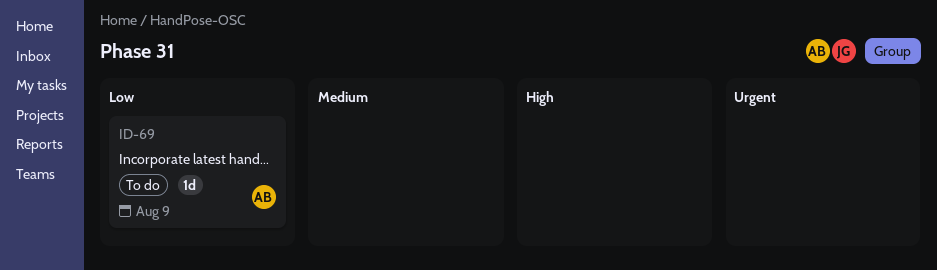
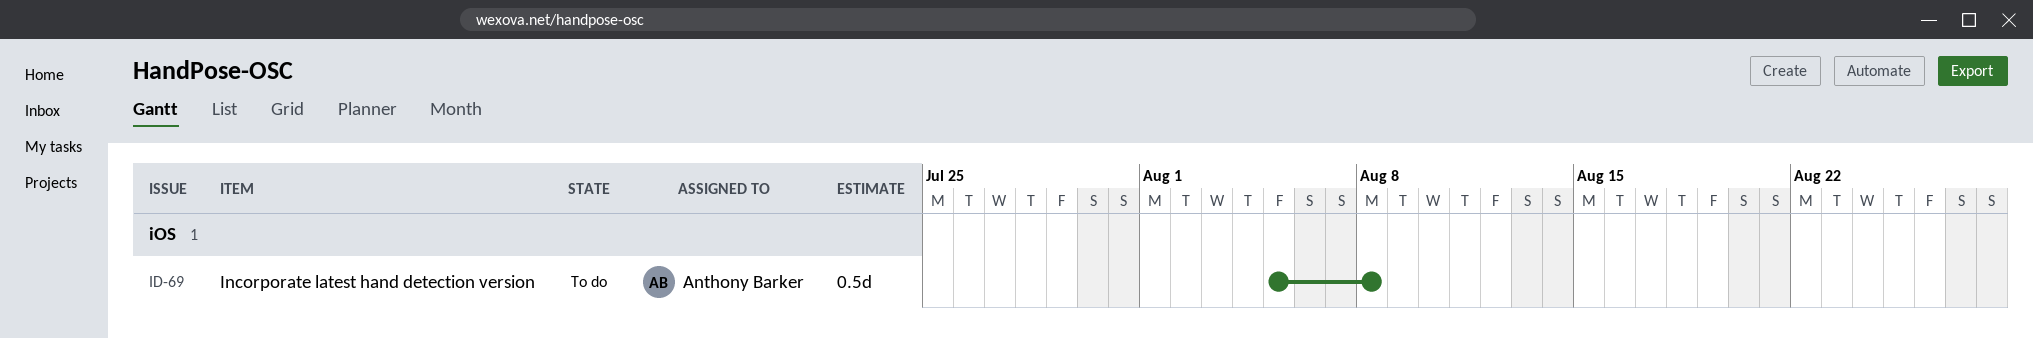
ID-69, estimate: 1d -> 0.5d
ID-69, due: Aug 9 -> Aug 8

